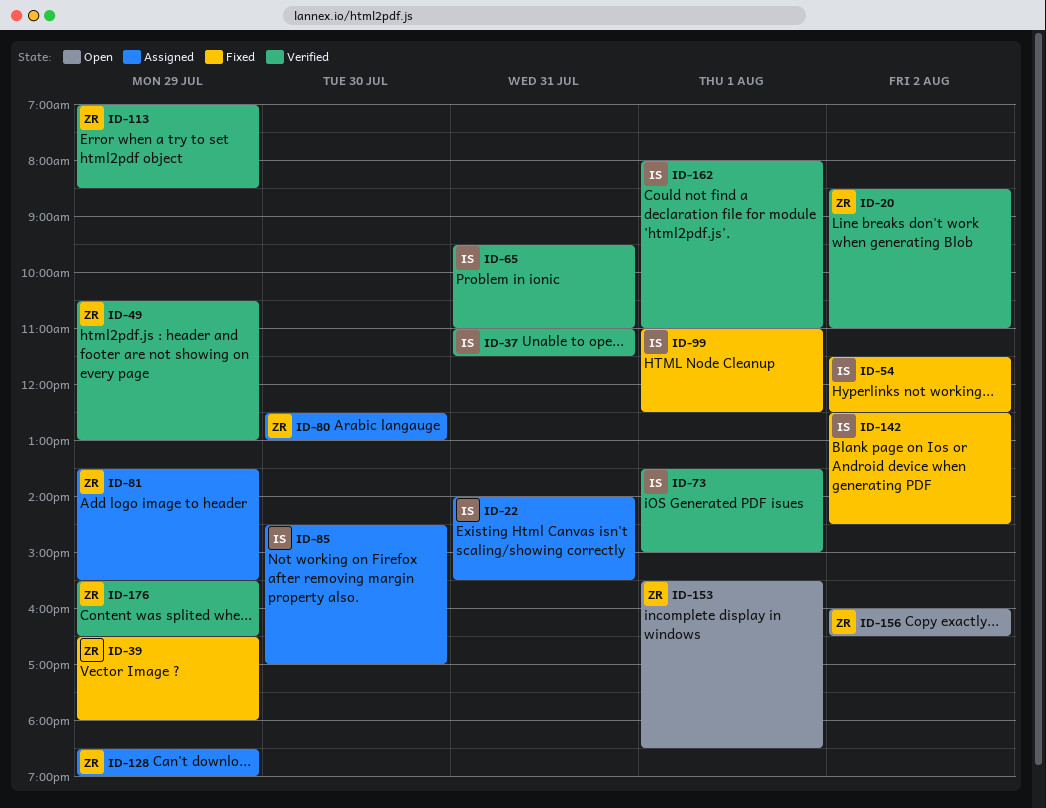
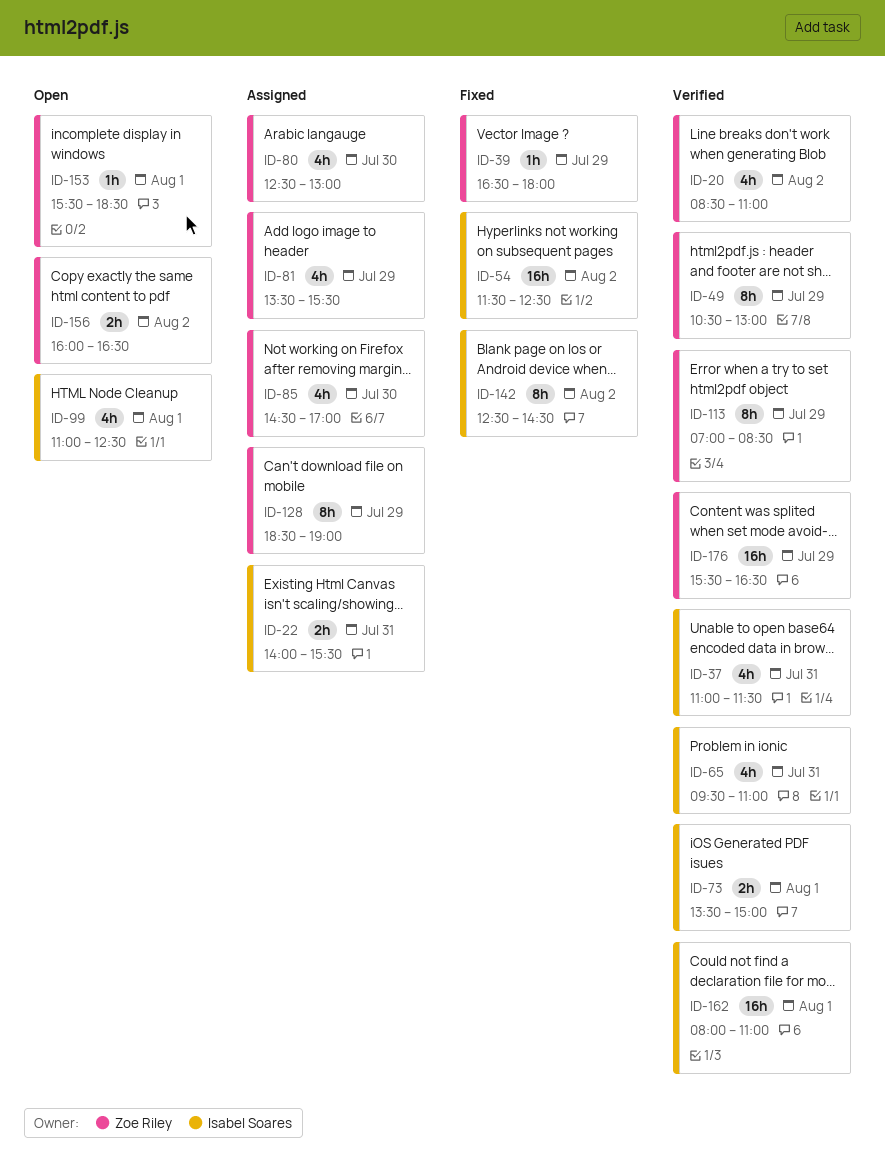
ID-85, owner: Isabel Soares -> Zoe Riley
ID-99, status: Fixed -> Open

